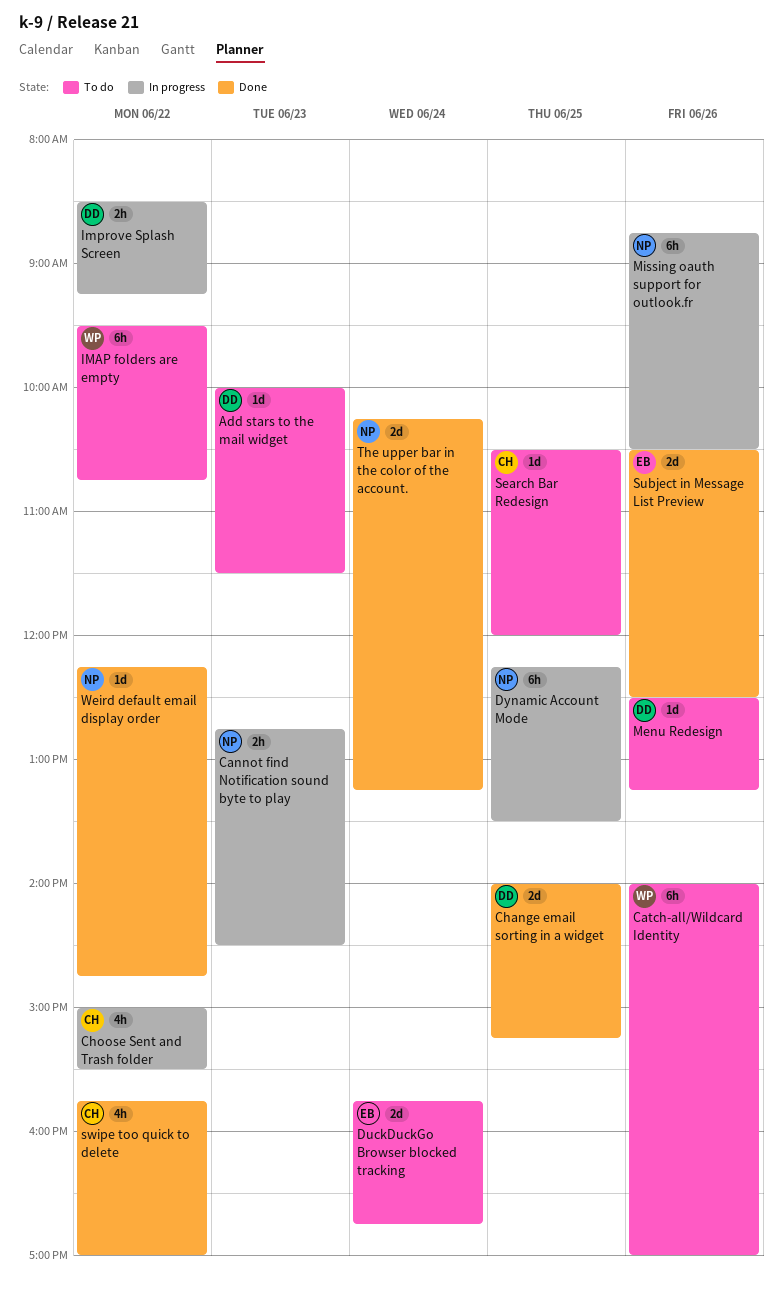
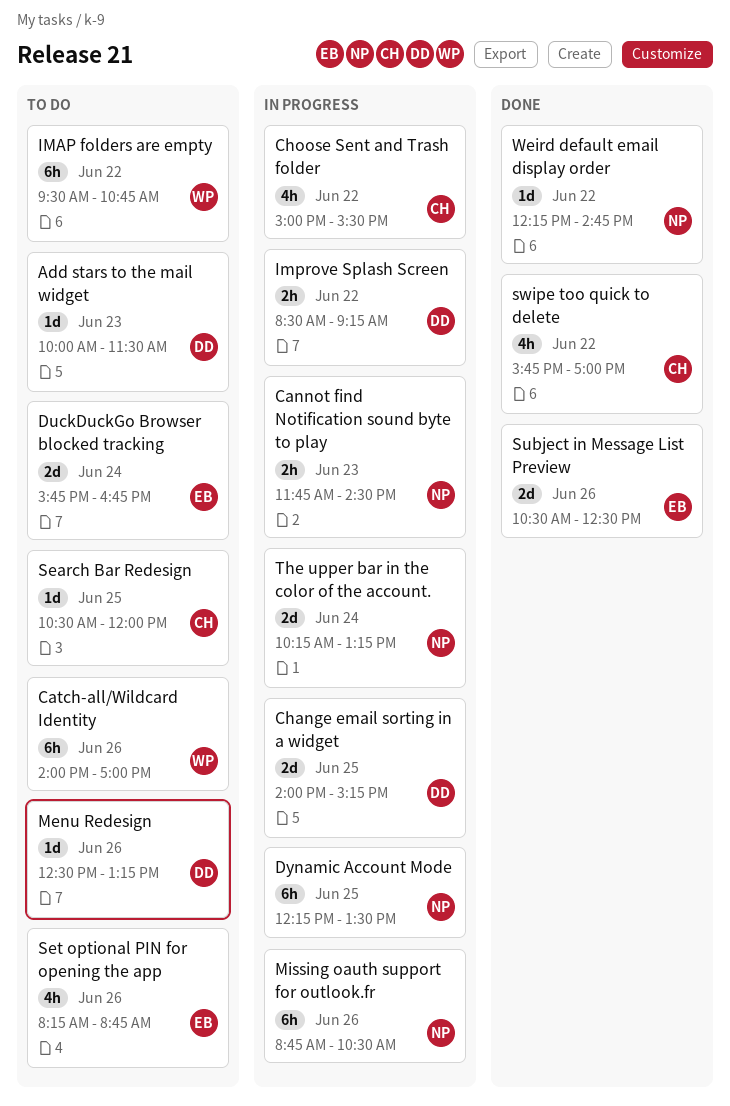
Cannot find Notification sound byte to play, begins: 12:45 -> 11:45
Change email sorting in a widget, status: Done -> In progress
Set optional PIN for opening the app: none -> present
The upper bar in the color of the account., status: Done -> In progress

